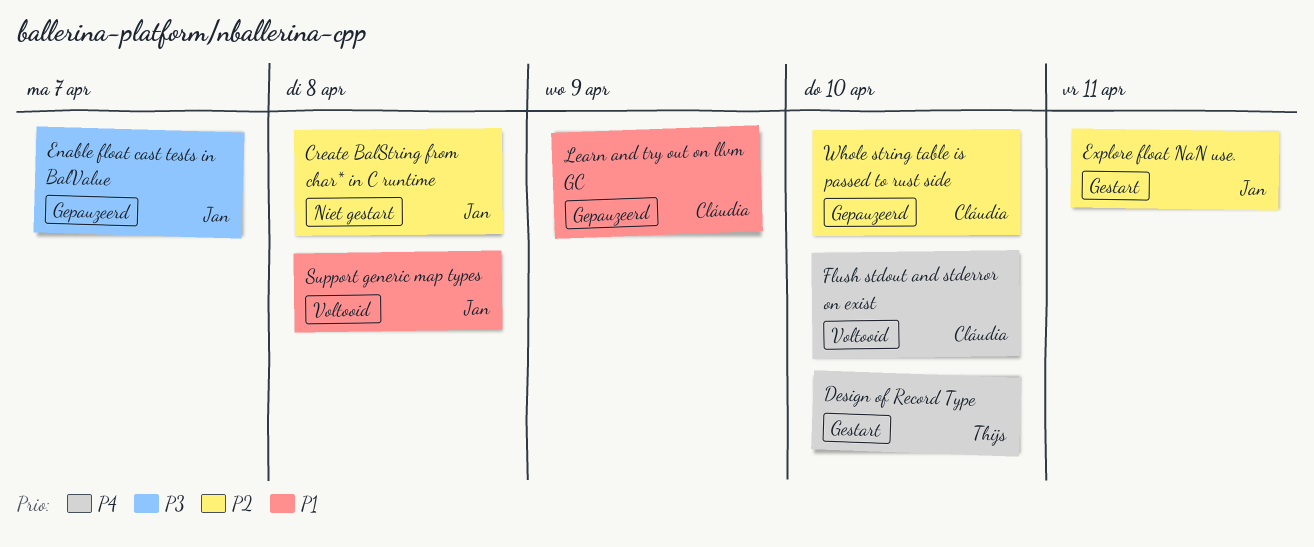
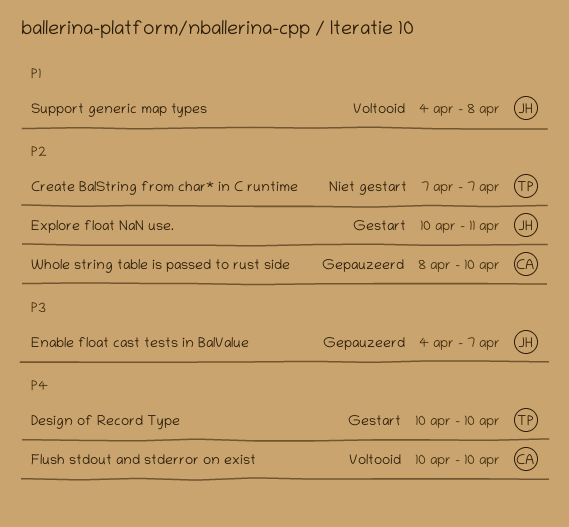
Create BalString from char* in C runtime, owner: Jan -> Thijs
Create BalString from char* in C runtime, due: Apr 8 -> Apr 7
Learn and try out on llvm GC: present -> none

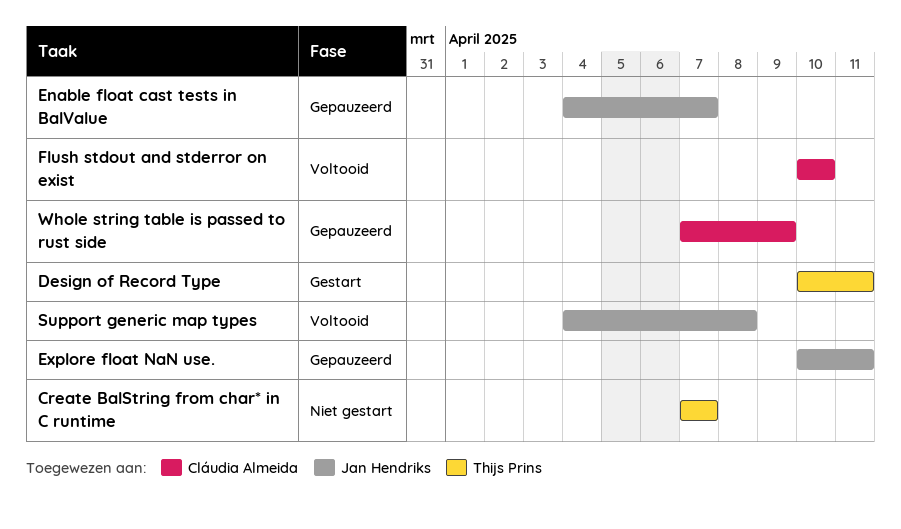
Design of Record Type, due: Apr 10 -> Apr 11
Explore float NaN use., status: Gestart -> Gepauzeerd
Whole string table is passed to rust side, start: Apr 8 -> Apr 7
Whole string table is passed to rust side, due: Apr 10 -> Apr 9

